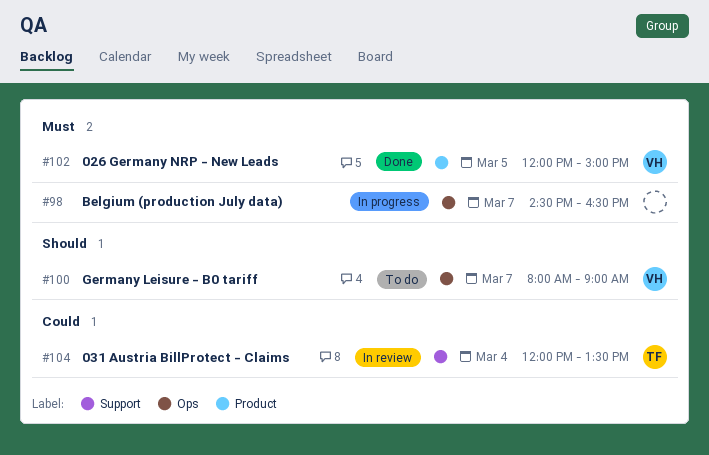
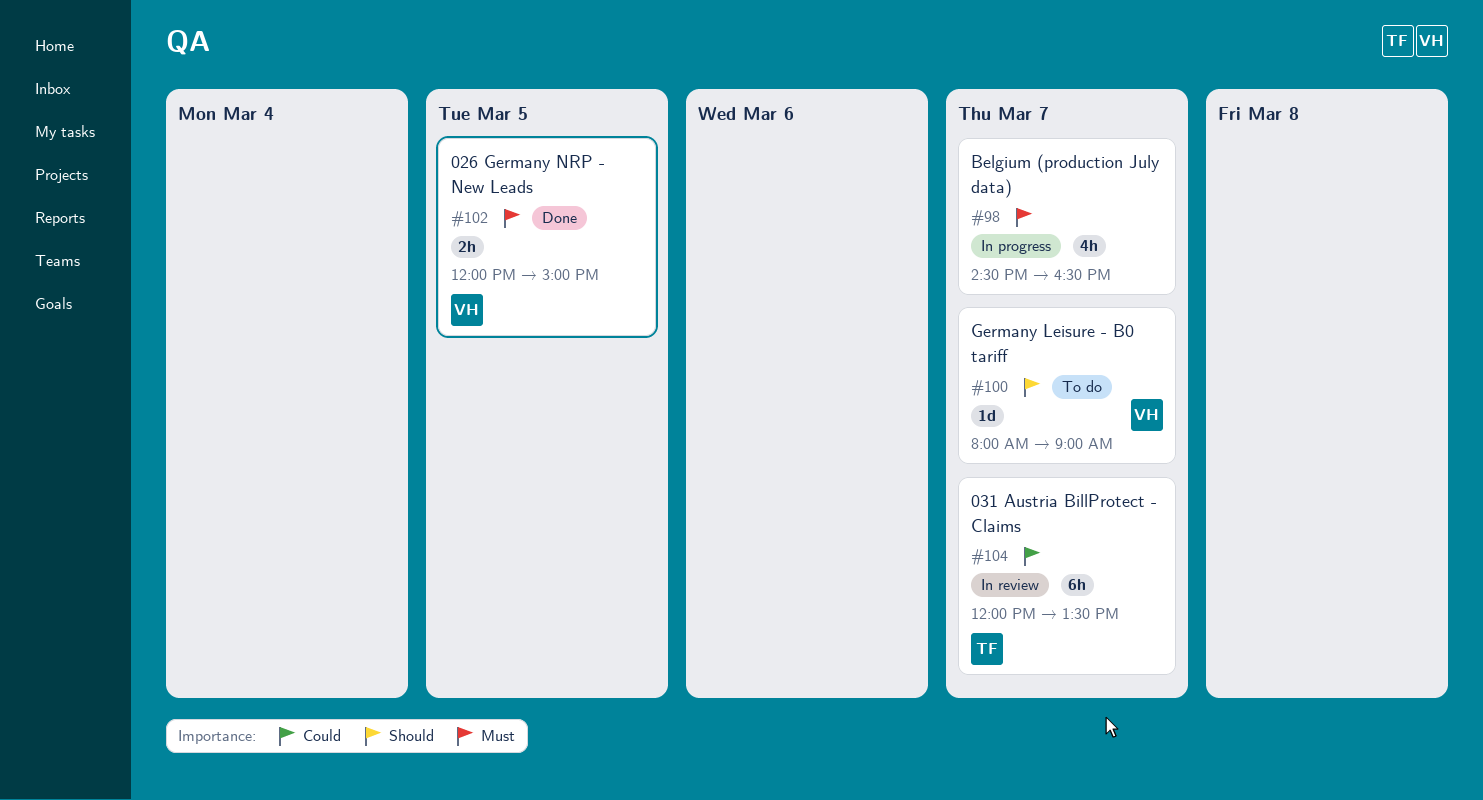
#104, day: Mar 4 -> Mar 7

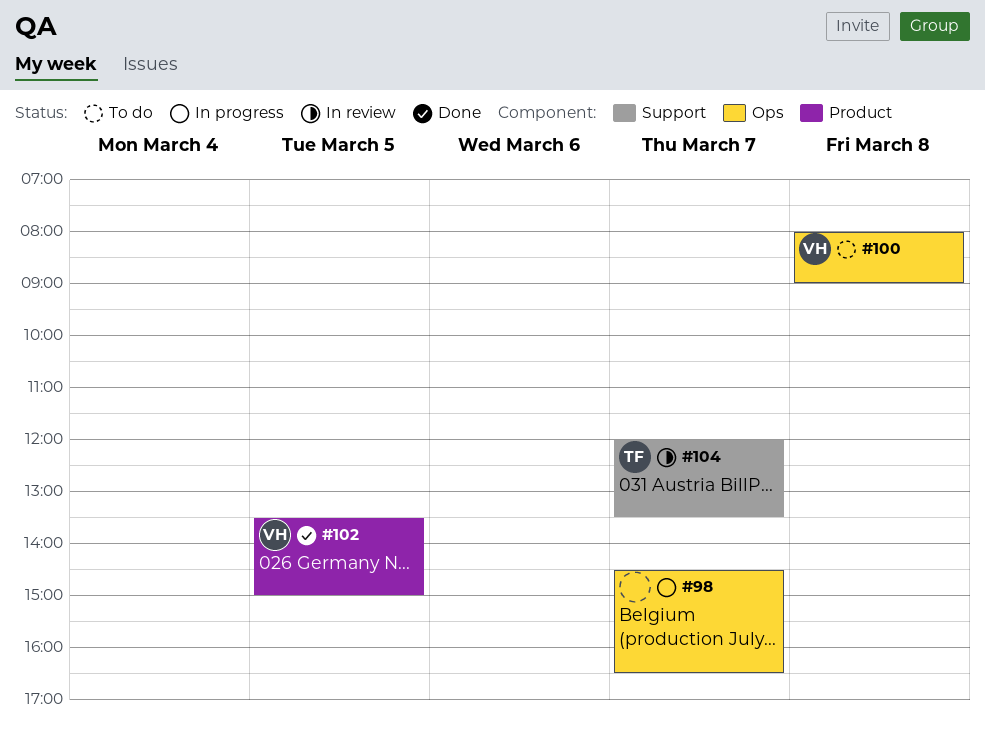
#100, day: Mar 7 -> Mar 8
#102, begins: 12:00 -> 13:30

